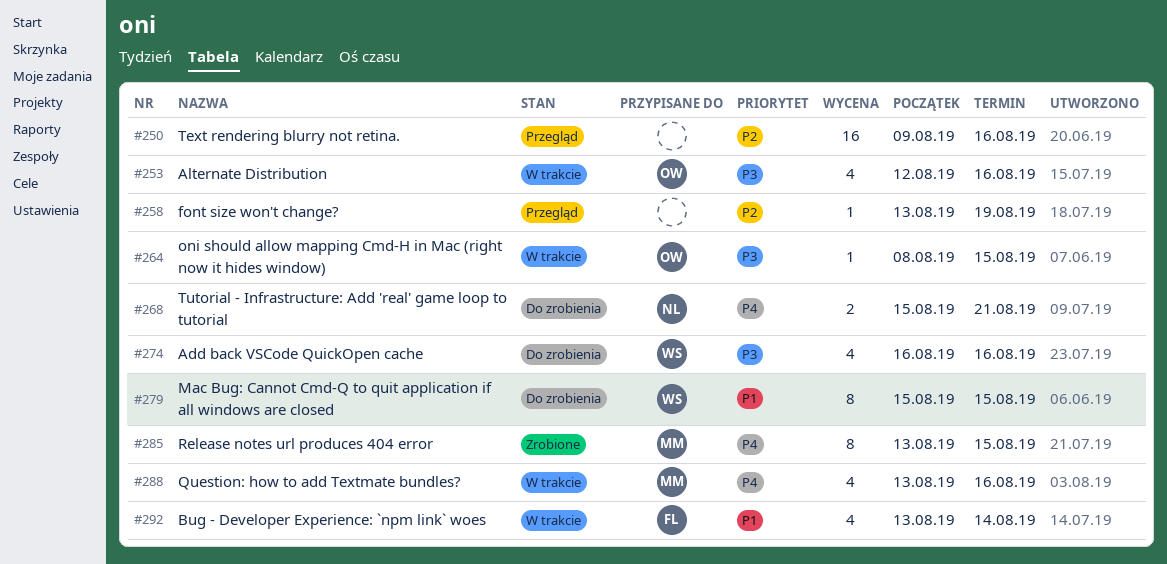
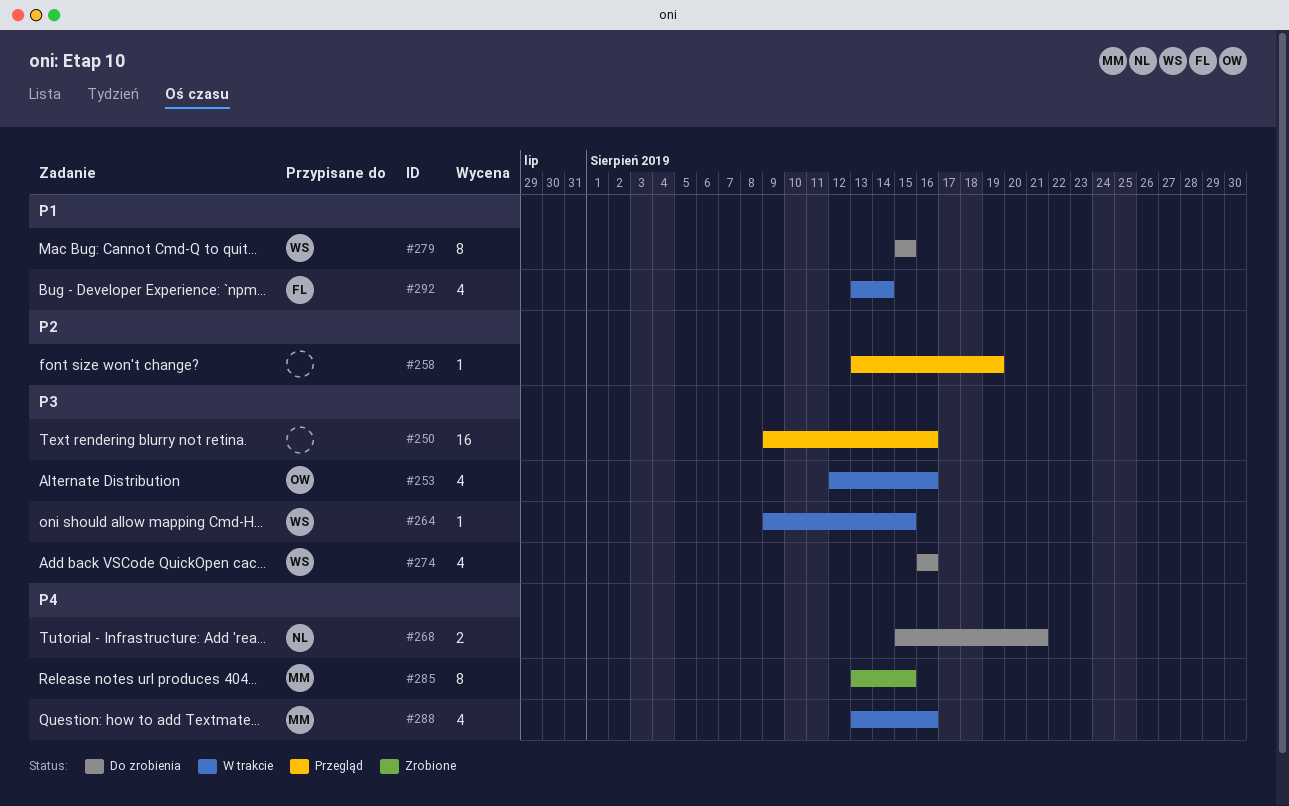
#250, priority: P2 -> P3
#264, owner: OW -> WS
#264, start: Aug 8 -> Aug 9

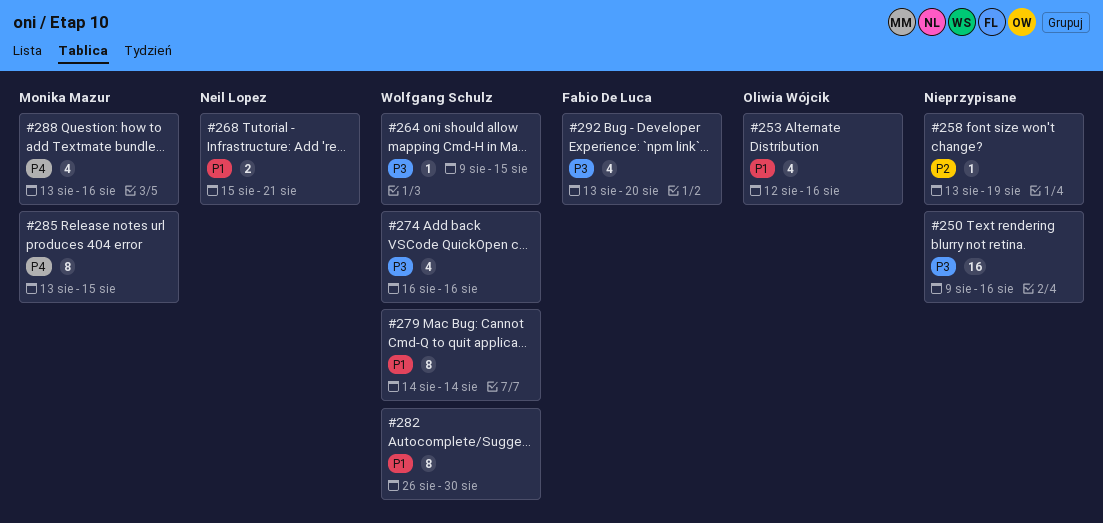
#253, priority: P3 -> P1
#268, priority: P4 -> P1
#279, start: Aug 15 -> Aug 14
#279, due: Aug 15 -> Aug 14
#282: none -> present
#292, priority: P1 -> P3
#292, due: Aug 14 -> Aug 20

